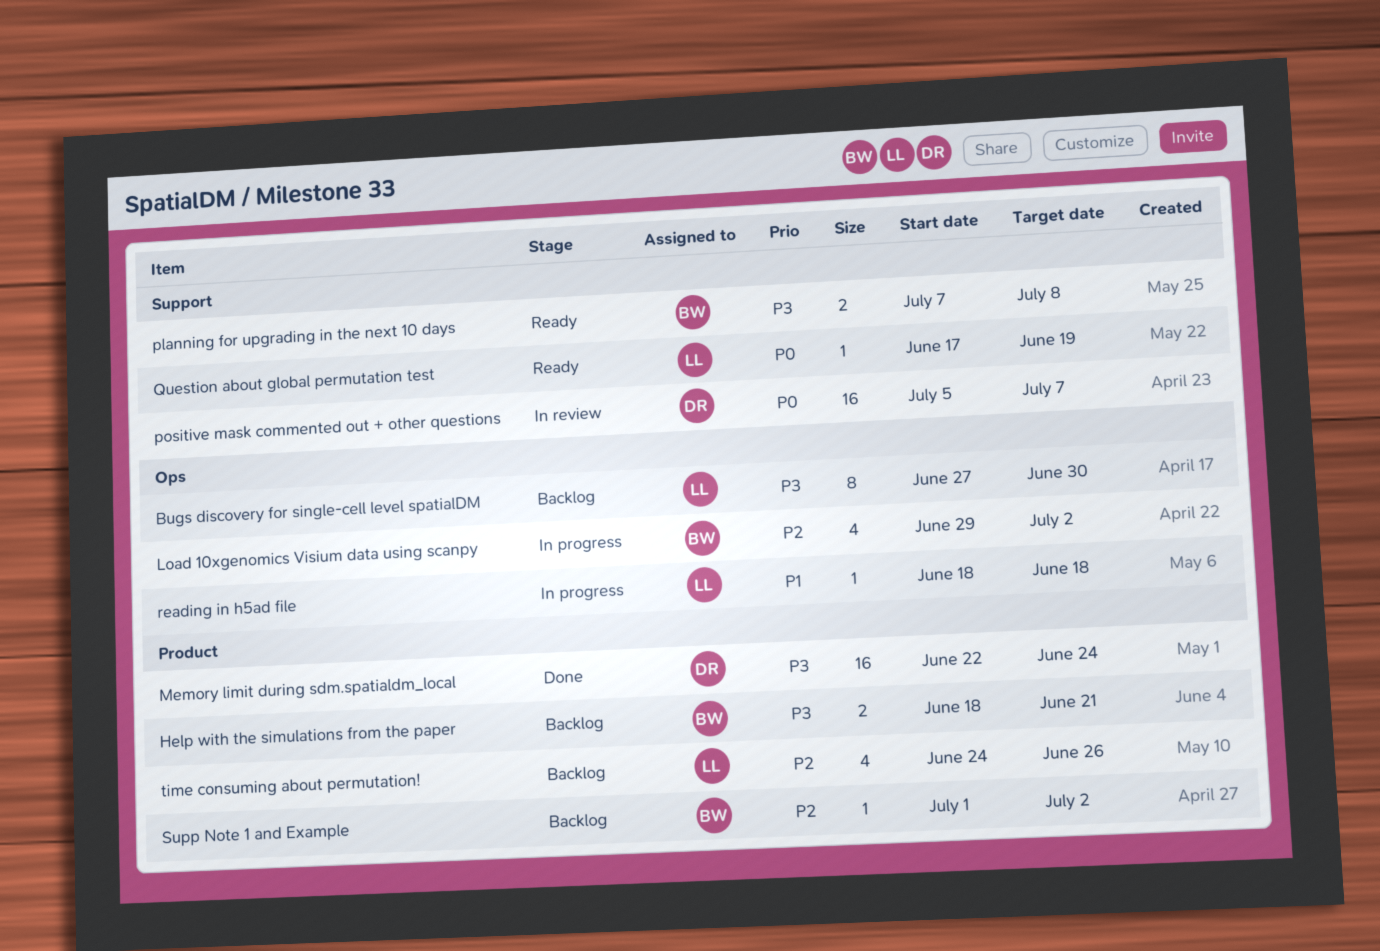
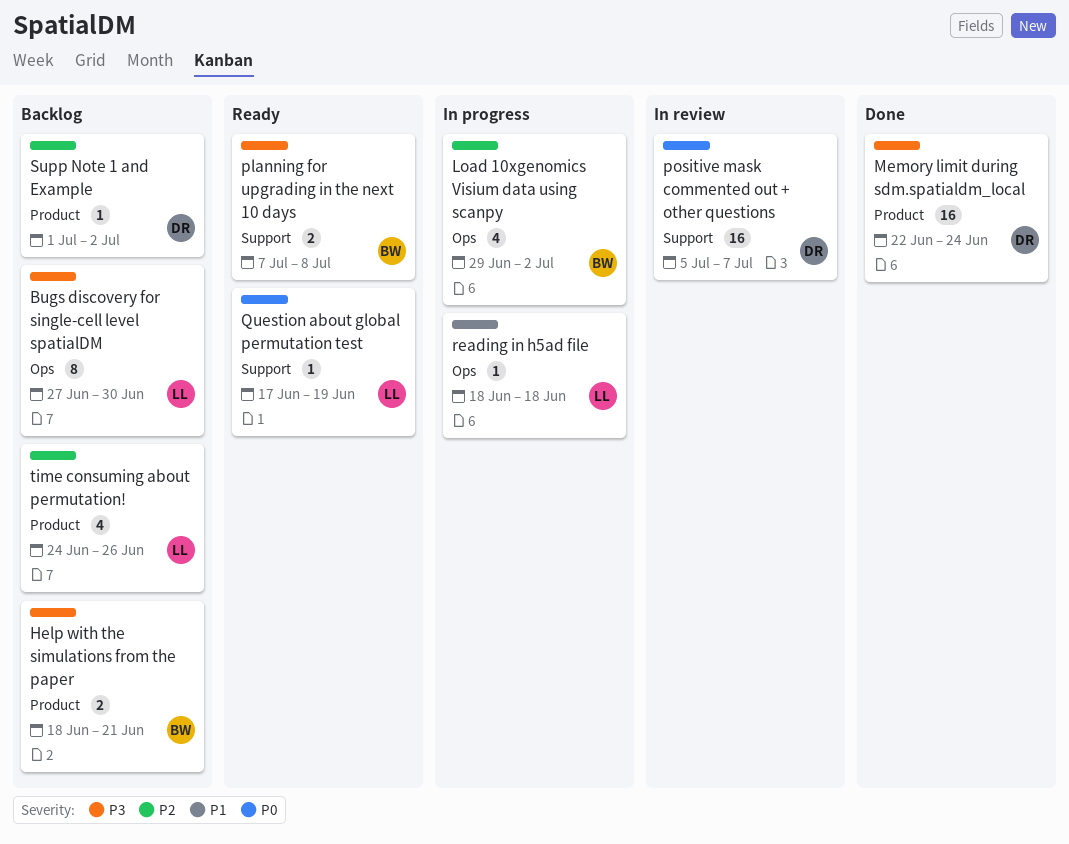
Supp Note 1 and Example, owner: BW -> DR

